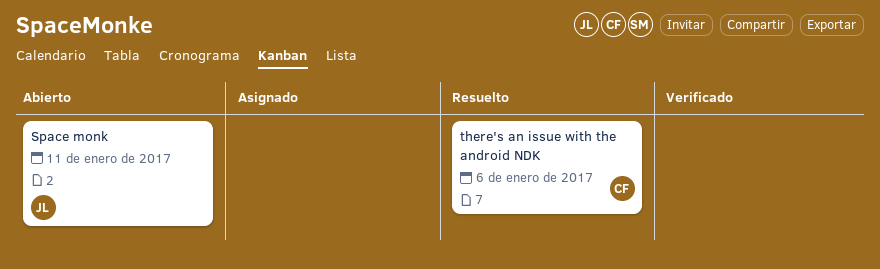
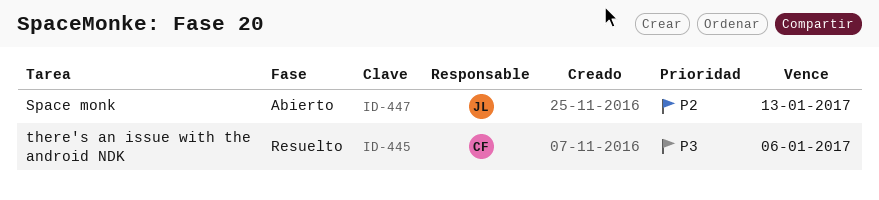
Space monk, due: Jan 11 -> Jan 13

